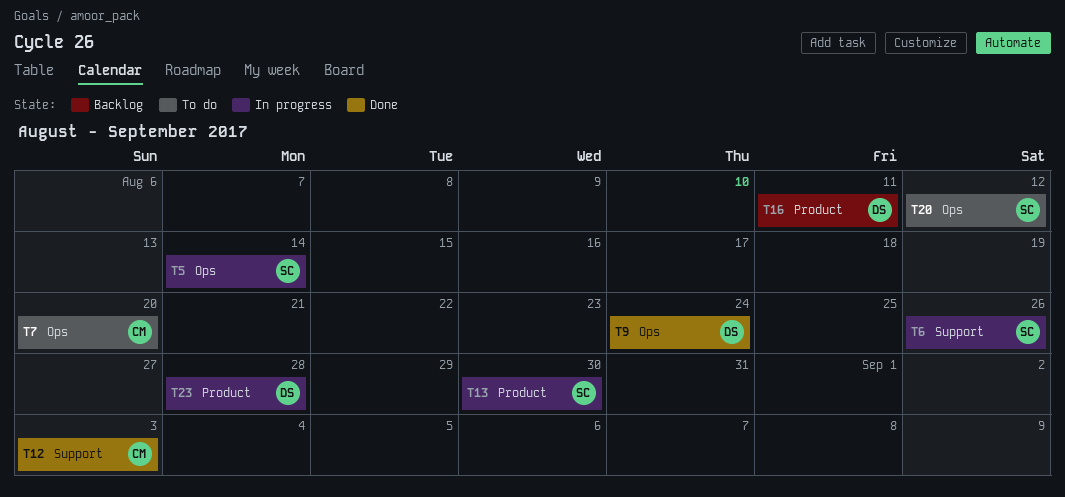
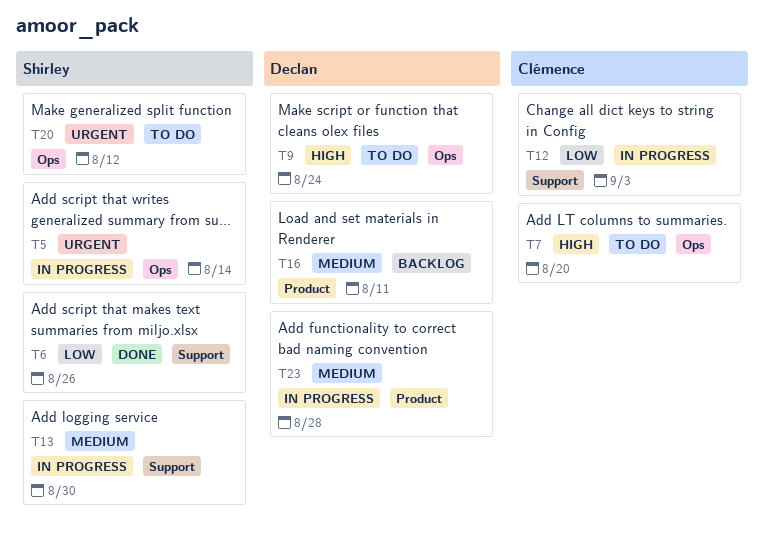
T6, status: In progress -> Done
T9, status: Done -> To do
T12, status: Done -> In progress
T13, label: Product -> Support

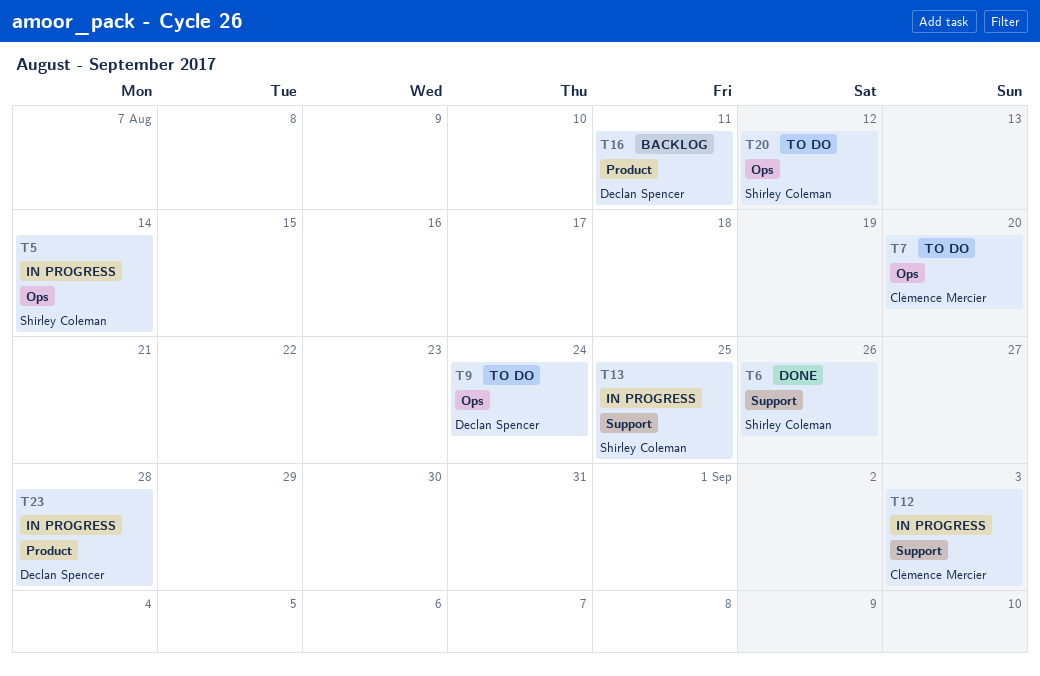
T13, due: Aug 30 -> Aug 25

